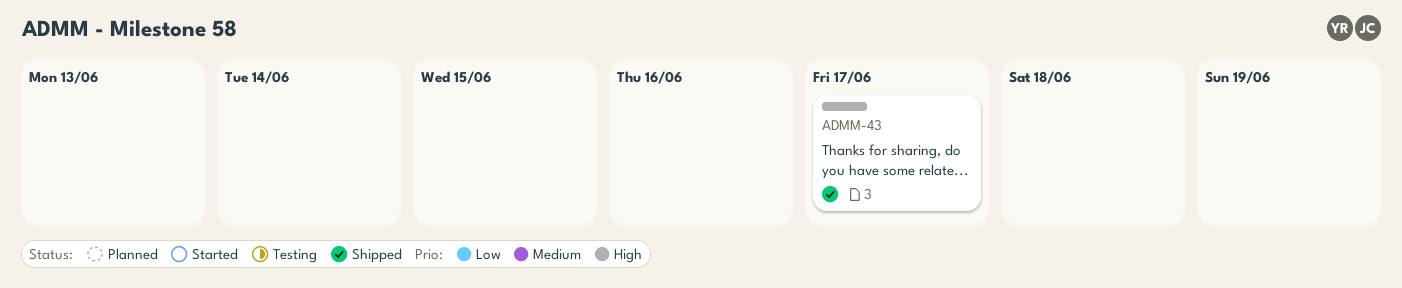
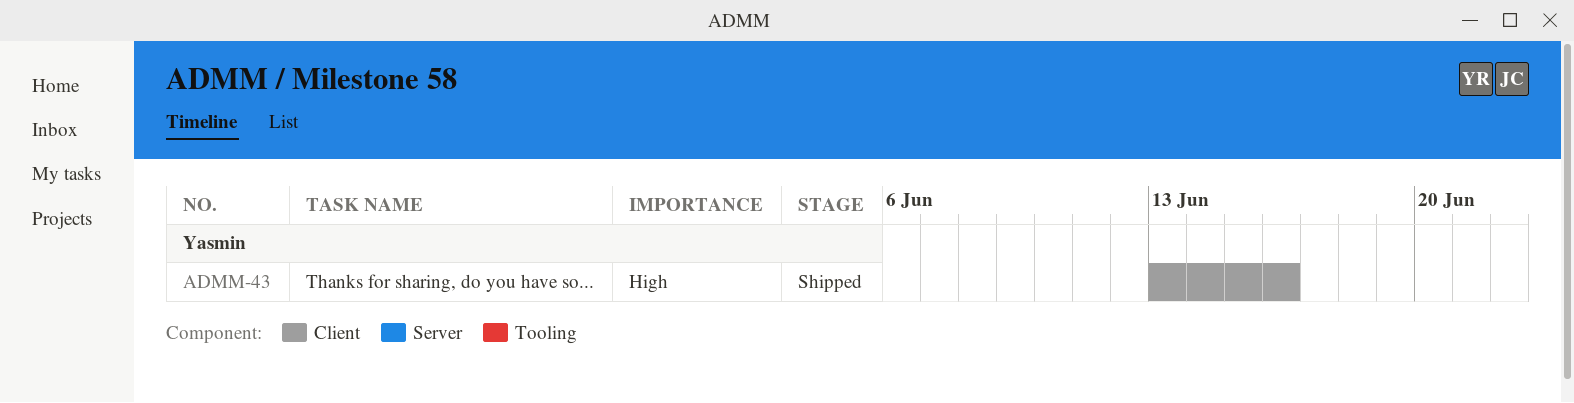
ADMM-43, due: Jun 17 -> Jun 16

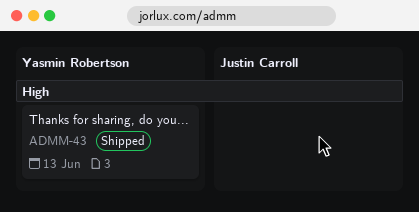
ADMM-43, due: Jun 16 -> Jun 13

